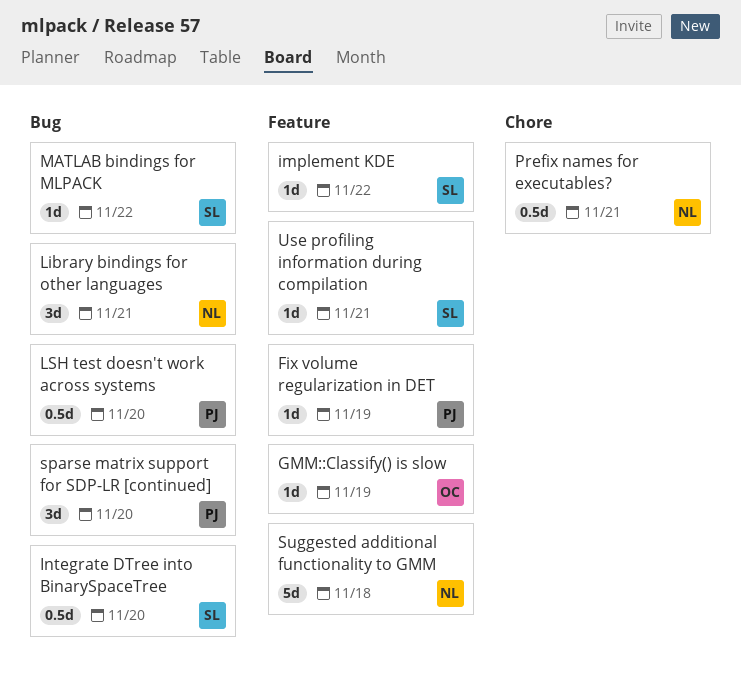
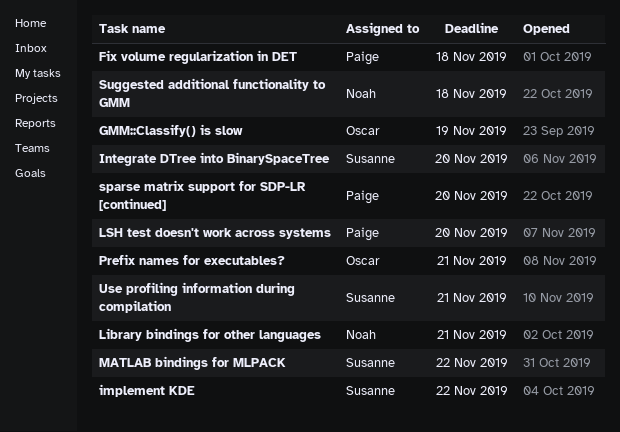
Fix volume regularization in DET, due: Nov 19 -> Nov 18
Prefix names for executables?, owner: Noah -> Oscar

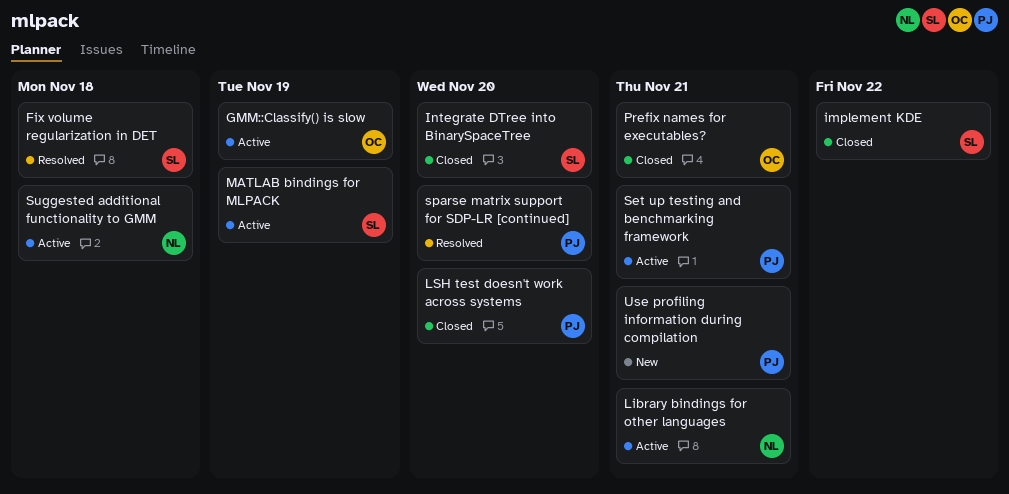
Fix volume regularization in DET, owner: Paige -> Susanne
MATLAB bindings for MLPACK, due: Nov 22 -> Nov 19
Set up testing and benchmarking framework: none -> present
Use profiling information during compilation, owner: Susanne -> Paige

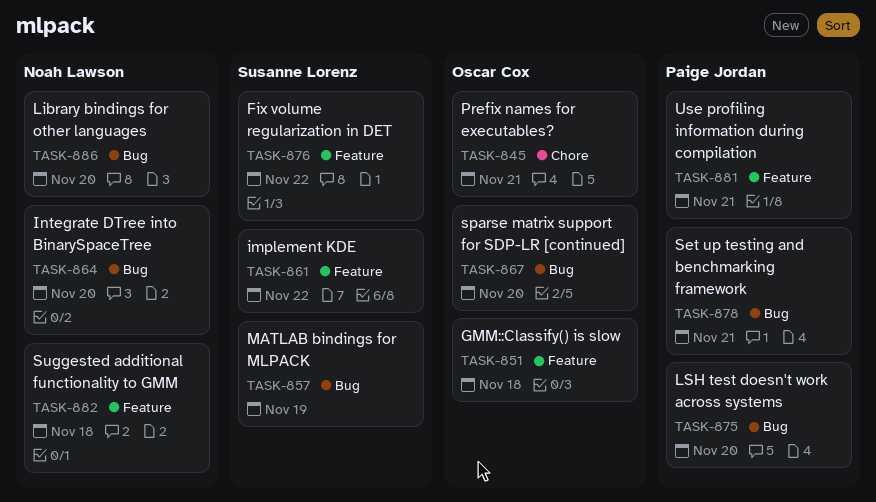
Fix volume regularization in DET, due: Nov 18 -> Nov 22
GMM::Classify() is slow, due: Nov 19 -> Nov 18
Integrate DTree into BinarySpaceTree, owner: Susanne Lorenz -> Noah Lawson
Library bindings for other languages, due: Nov 21 -> Nov 20
sparse matrix support for SDP-LR [continued], owner: Paige Jordan -> Oscar Cox

